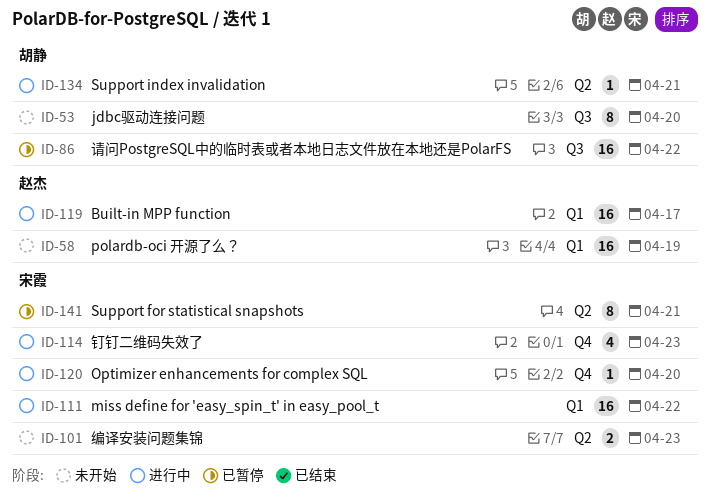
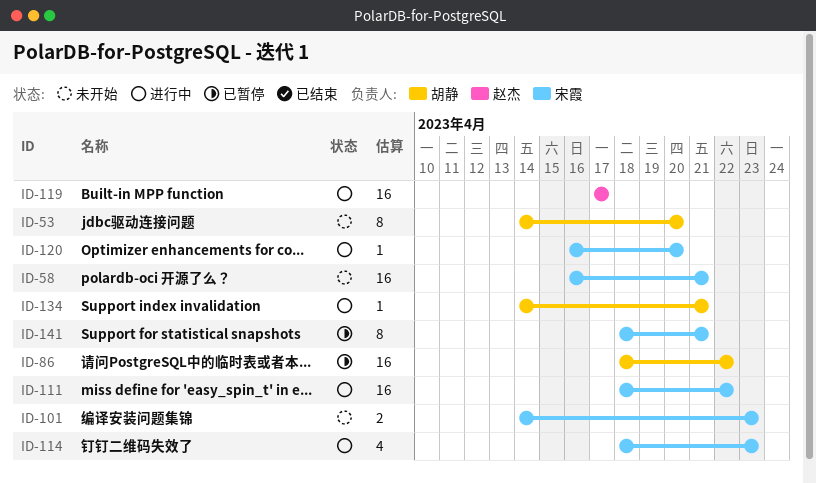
ID-58, owner: 赵杰 -> 宋霞
ID-58, due: Apr 19 -> Apr 21

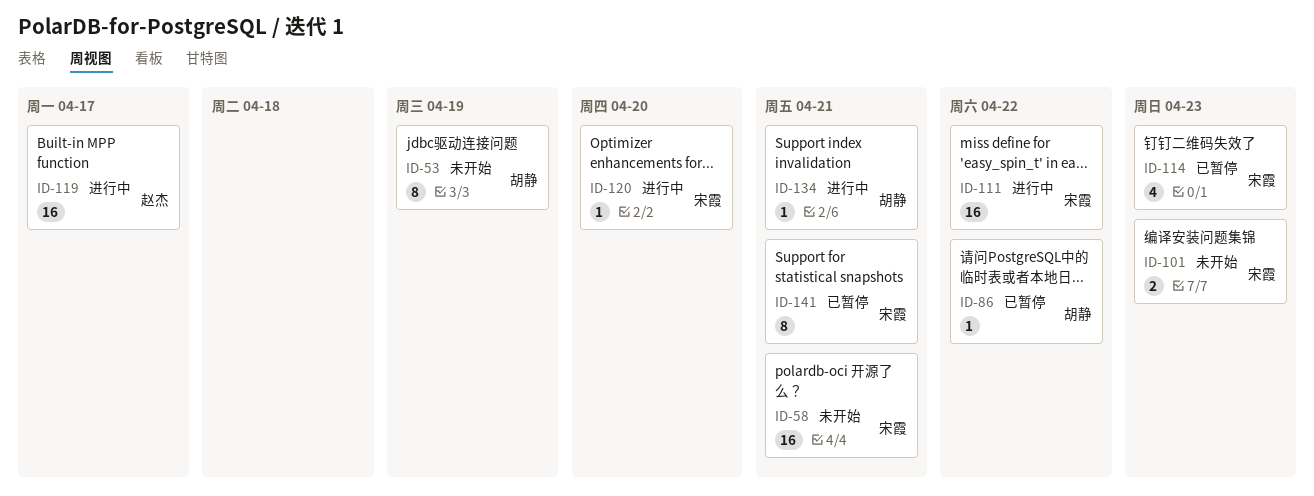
ID-53, due: Apr 20 -> Apr 19
ID-86, estimate: 16 -> 1
ID-114, status: 进行中 -> 已暂停

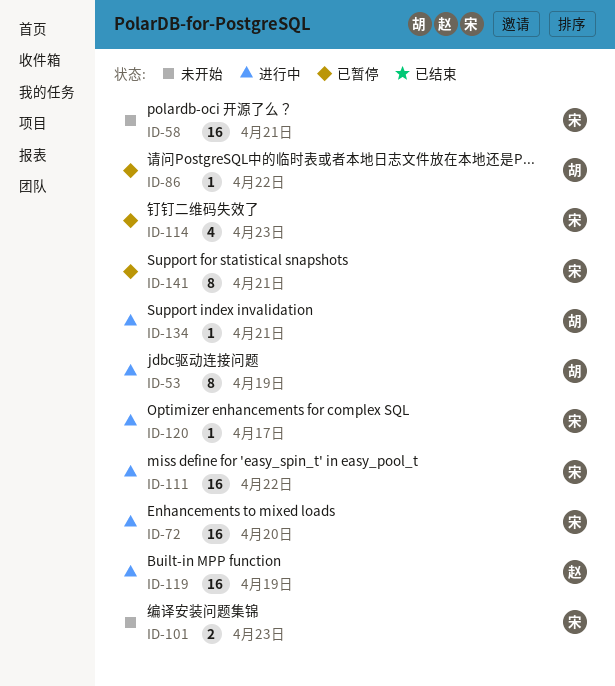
ID-53, status: 未开始 -> 进行中
ID-72: none -> present
ID-119, due: Apr 17 -> Apr 19
ID-120, due: Apr 20 -> Apr 17

